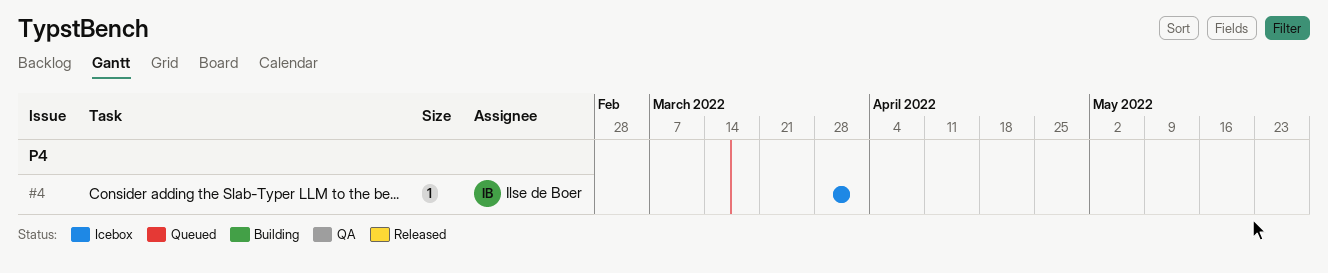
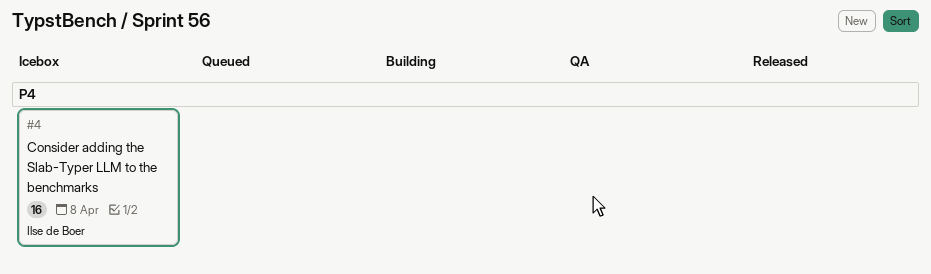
#4, estimate: 1 -> 16
#4, due: Apr 1 -> Apr 8

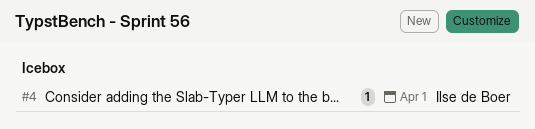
#4, estimate: 16 -> 1
#4, due: Apr 8 -> Apr 1

